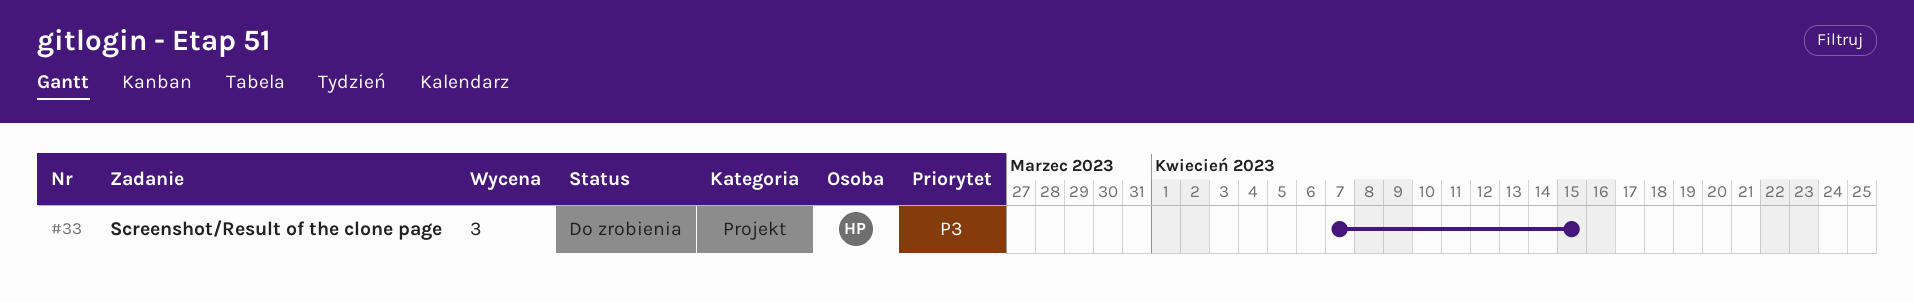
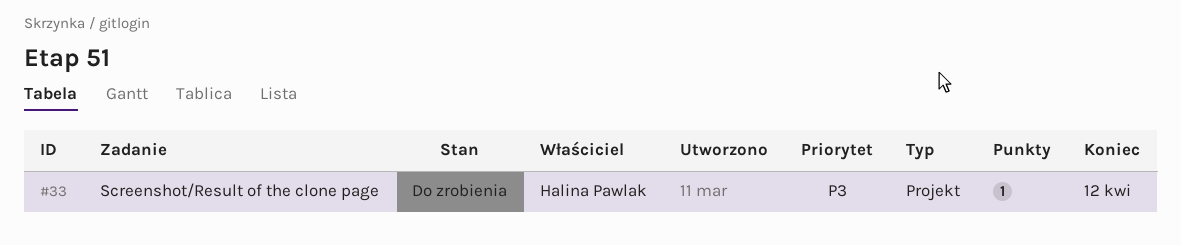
#33, estimate: 3 -> 1
#33, due: Apr 15 -> Apr 12

